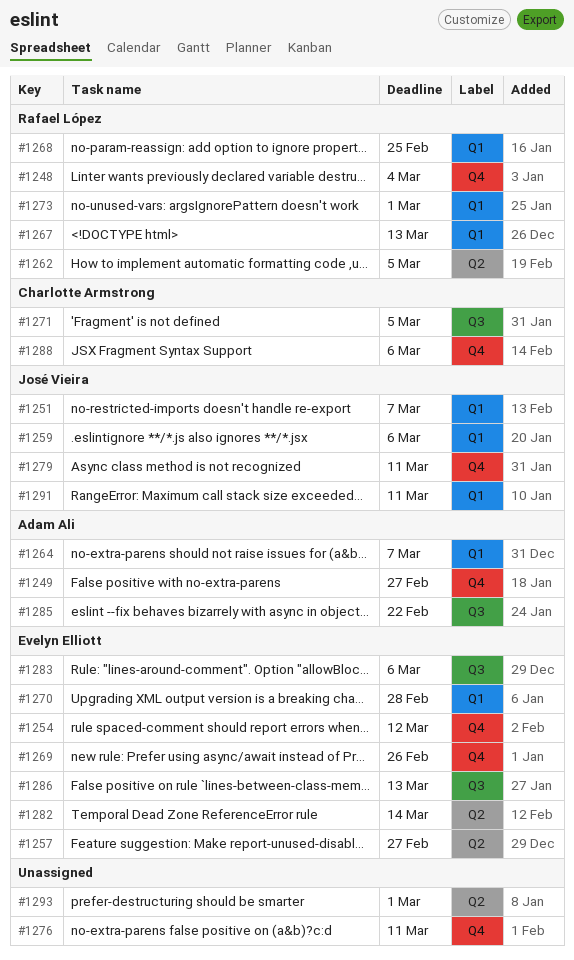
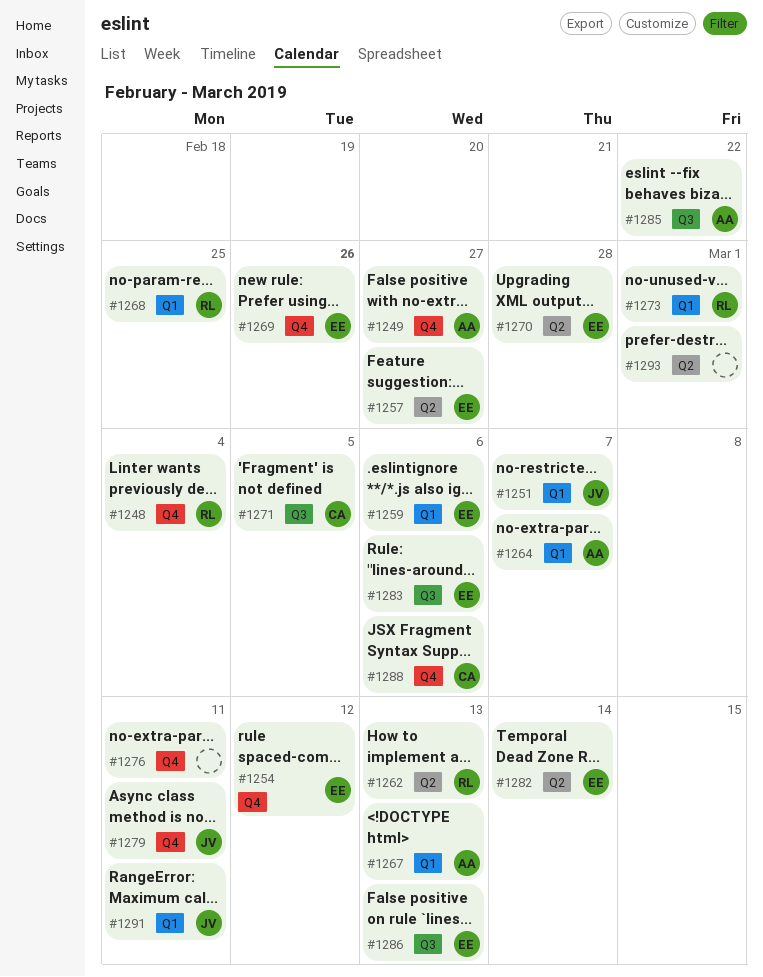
#1259, owner: José Vieira -> Evelyn Elliott
#1262, due: Mar 5 -> Mar 13
#1267, owner: Rafael López -> Adam Ali
#1270, label: Q1 -> Q2

